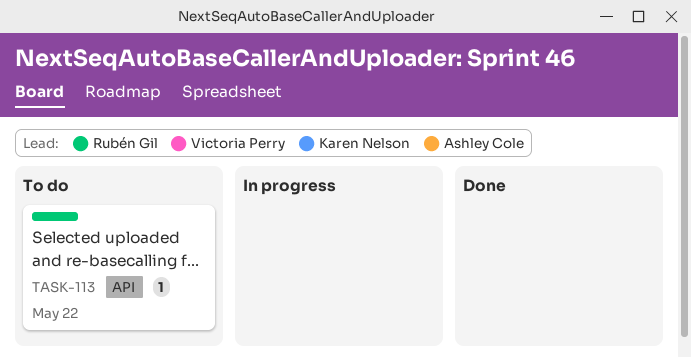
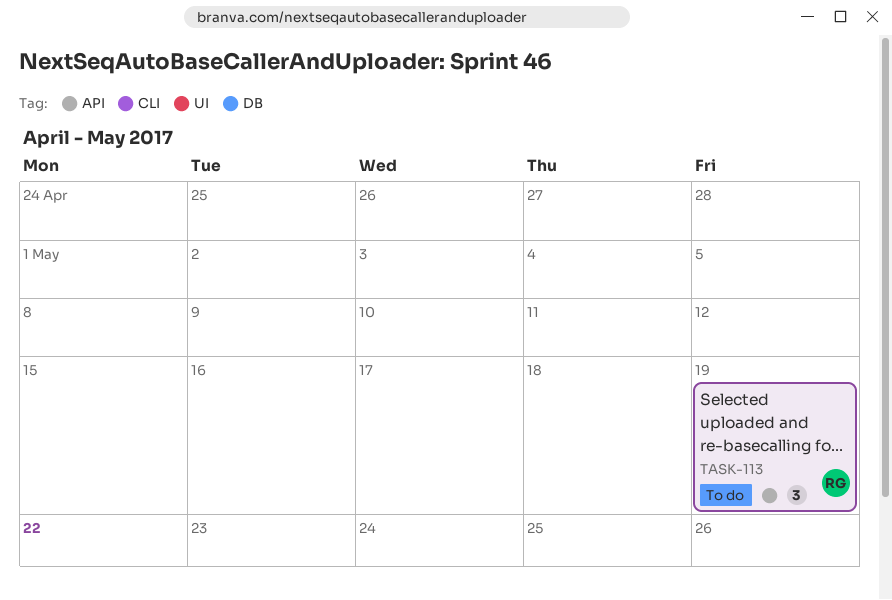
TASK-113, estimate: 1 -> 3
TASK-113, due: May 22 -> May 19

